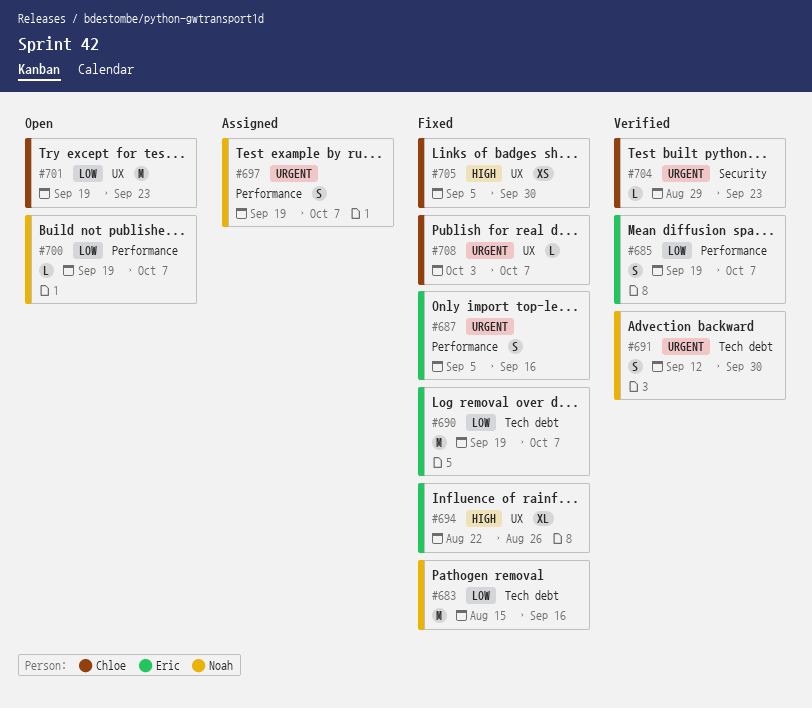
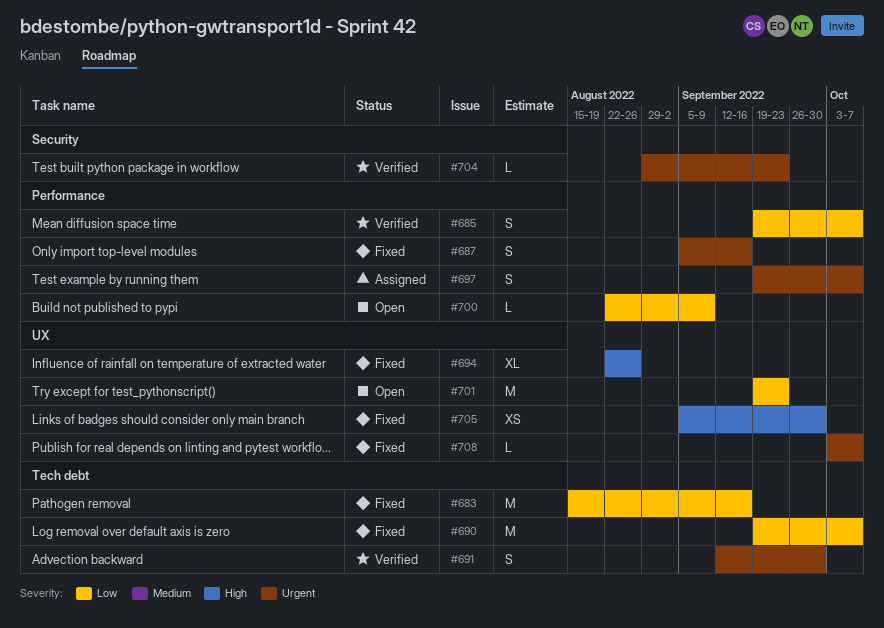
#700, start: Sep 19 -> Aug 22
#700, due: Oct 7 -> Sep 9

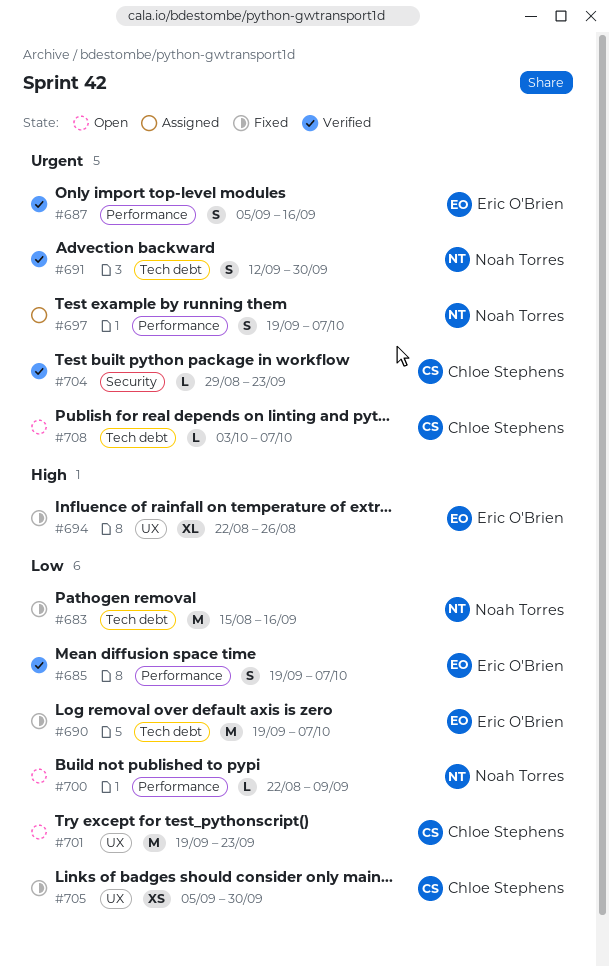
#687, status: Fixed -> Verified
#705, priority: High -> Low
#708, status: Fixed -> Open
#708, label: UX -> Tech debt

